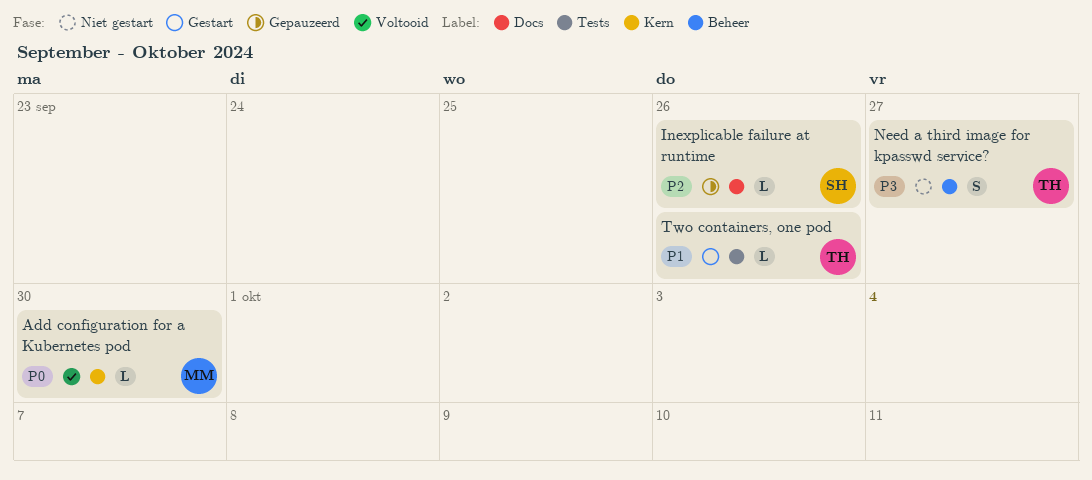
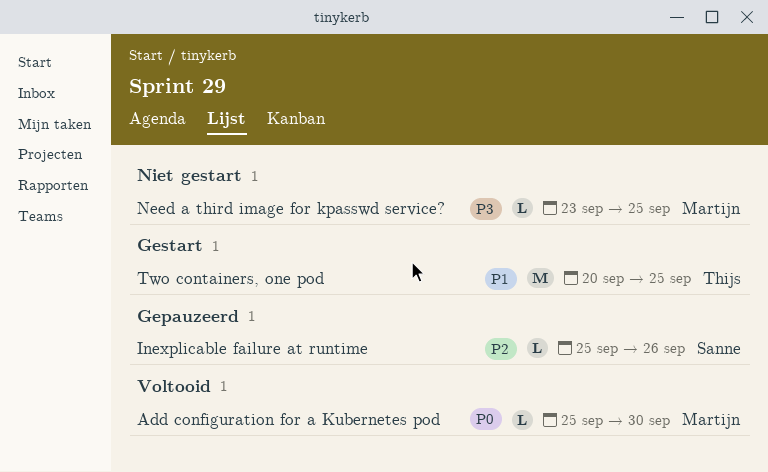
Need a third image for kpasswd service?, owner: Thijs -> Martijn
Need a third image for kpasswd service?, estimate: S -> L
Need a third image for kpasswd service?, due: Sep 27 -> Sep 25
Two containers, one pod, estimate: L -> M
Two containers, one pod, due: Sep 26 -> Sep 25

